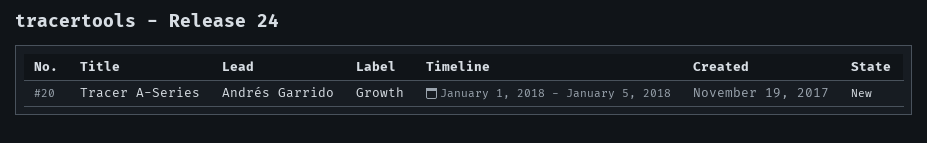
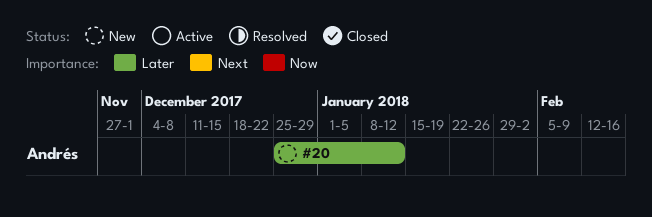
#20, start: Jan 1 -> Dec 25
#20, due: Jan 5 -> Jan 12

